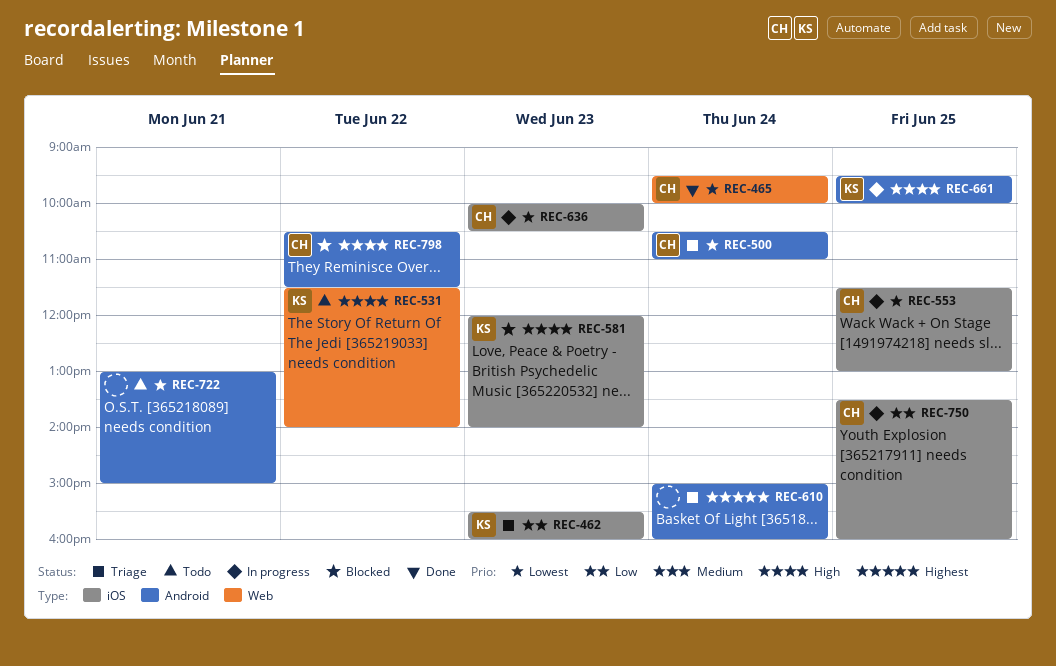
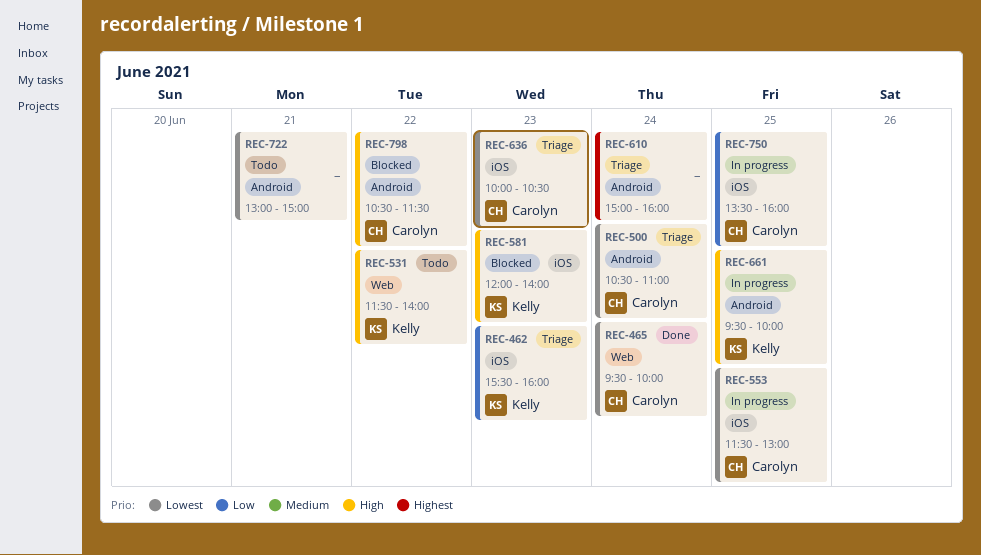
REC-636, status: In progress -> Triage

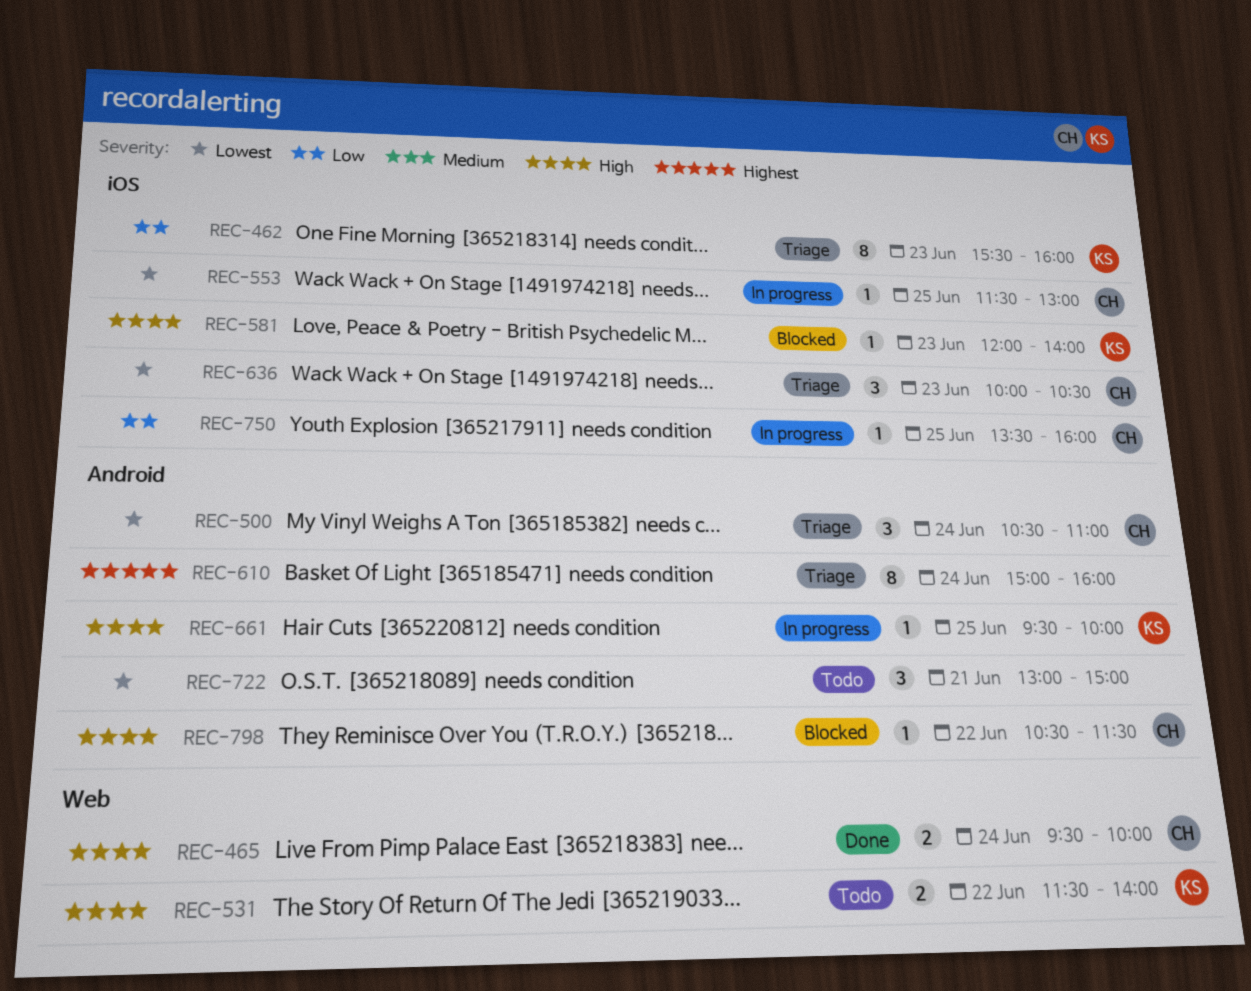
REC-465, priority: Lowest -> High

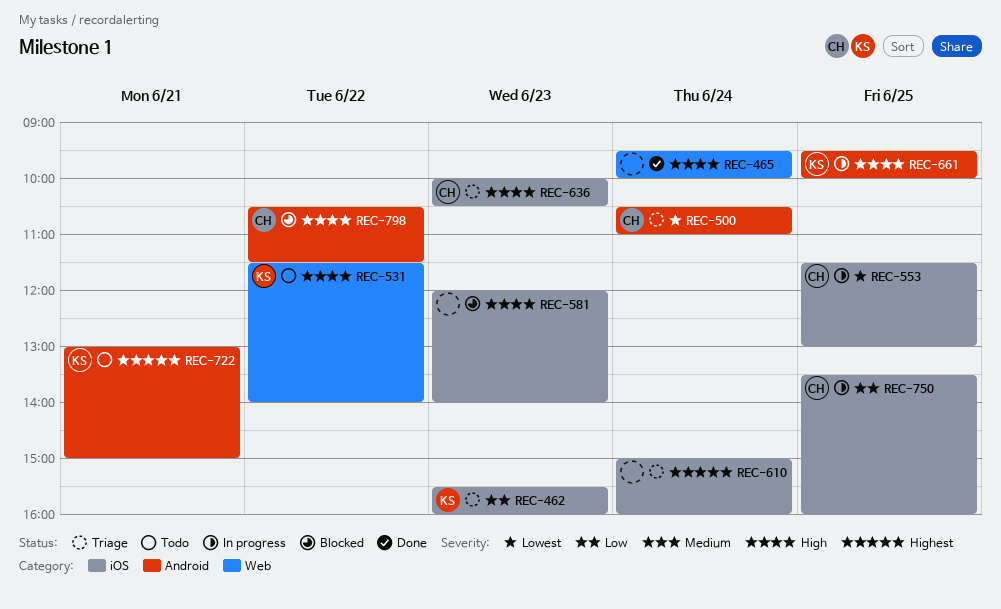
REC-465, owner: CH -> none
REC-581, owner: KS -> none
REC-610, label: Android -> iOS
REC-636, priority: Lowest -> High
REC-722, owner: none -> KS
REC-722, priority: Lowest -> Highest

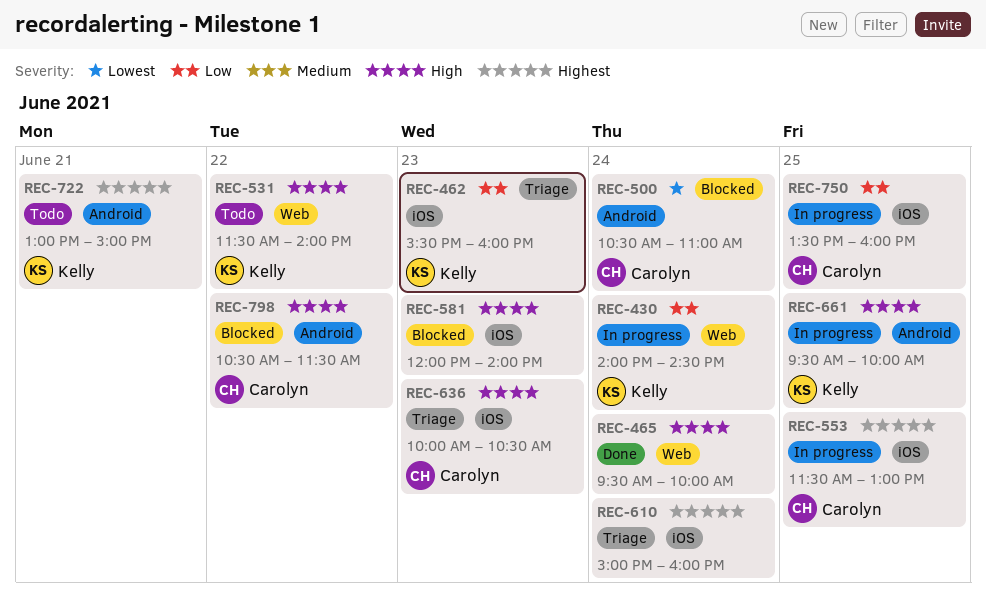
REC-430: none -> present
REC-500, status: Triage -> Blocked
REC-553, priority: Lowest -> Highest

